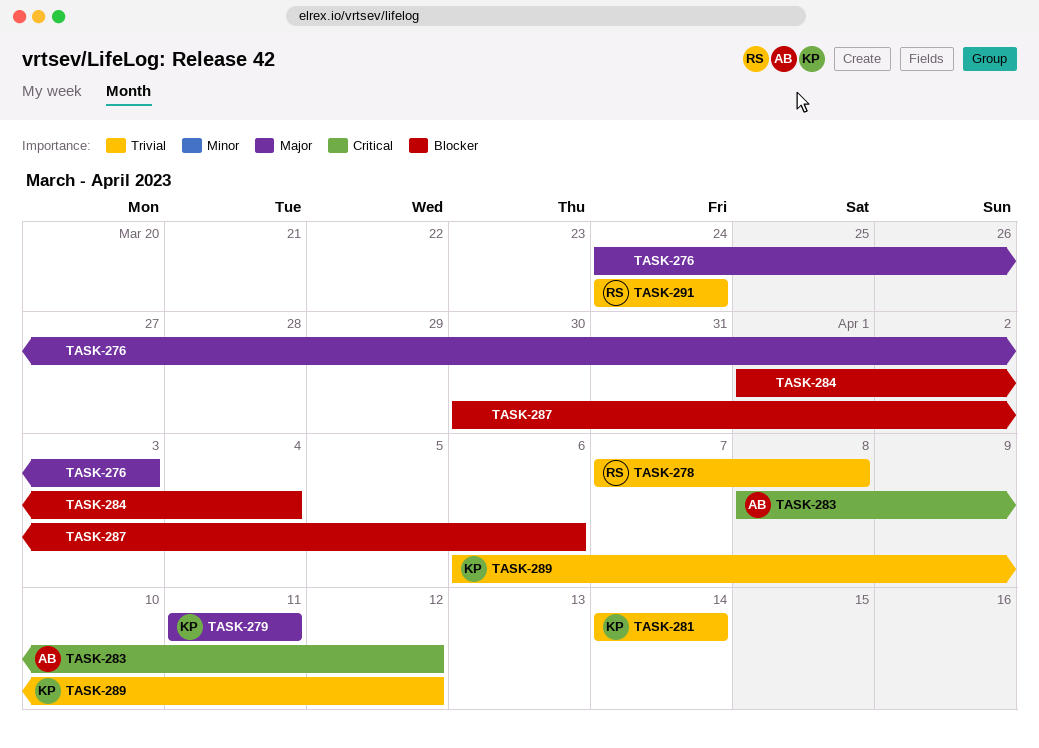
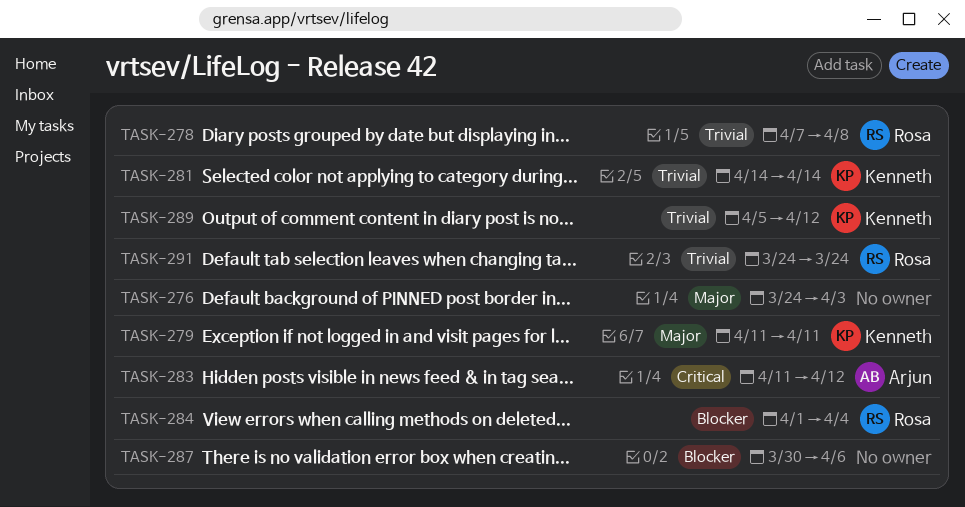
TASK-283, start: Apr 8 -> Apr 11
TASK-284, owner: none -> Rosa
TASK-289, start: Apr 6 -> Apr 5

